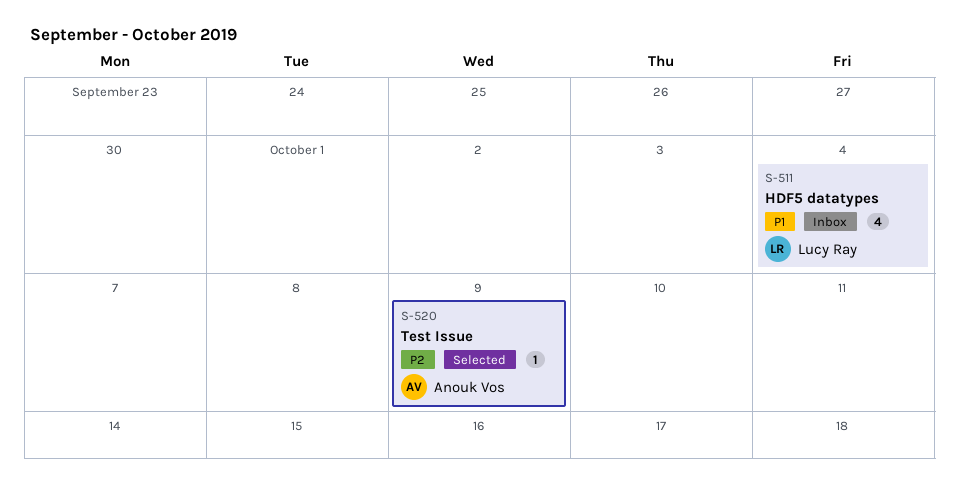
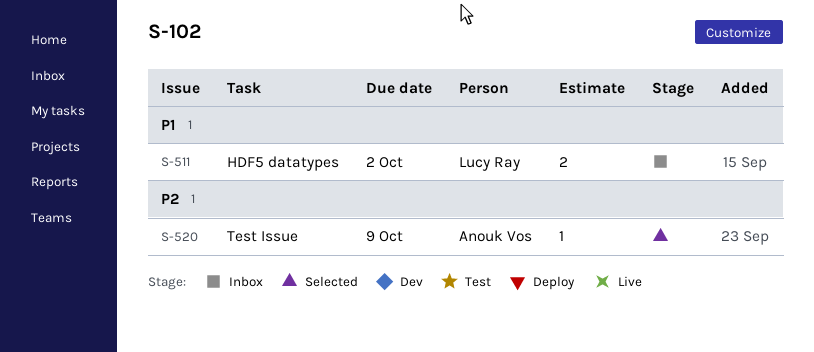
S-511, estimate: 4 -> 2
S-511, due: Oct 4 -> Oct 2

